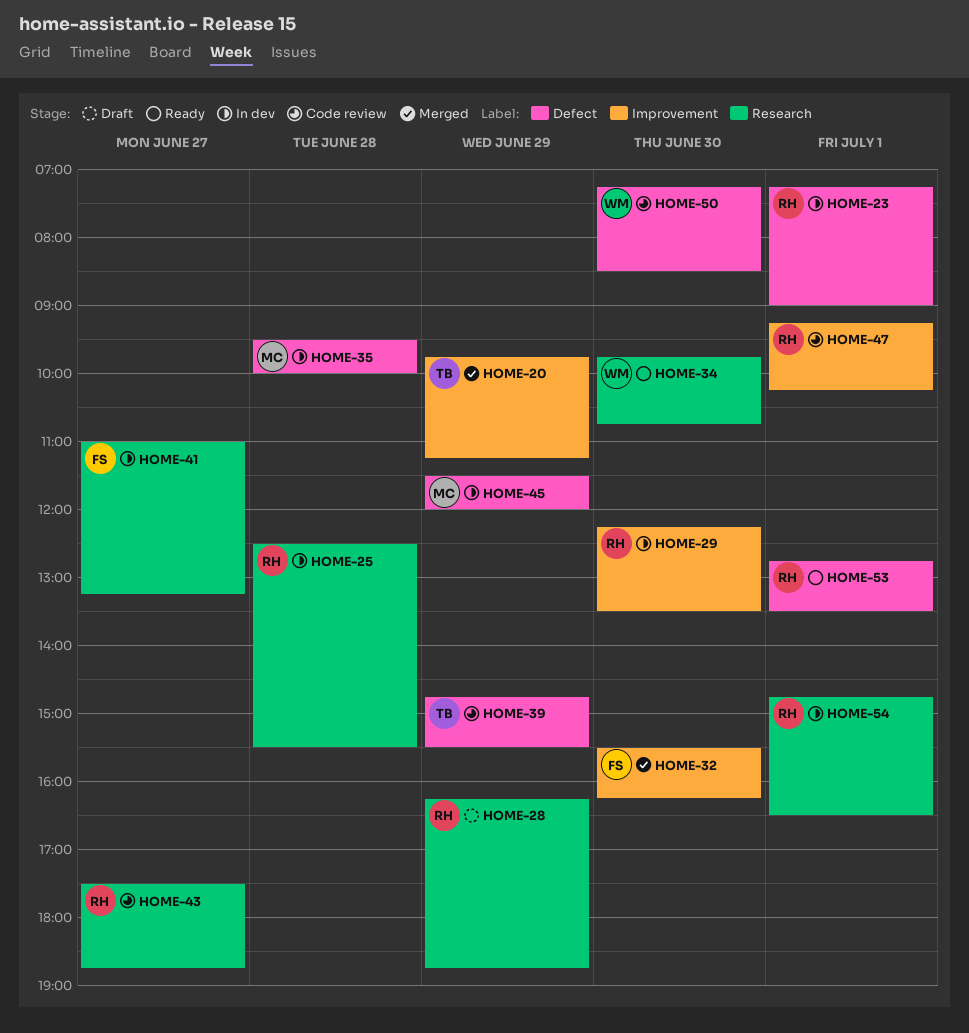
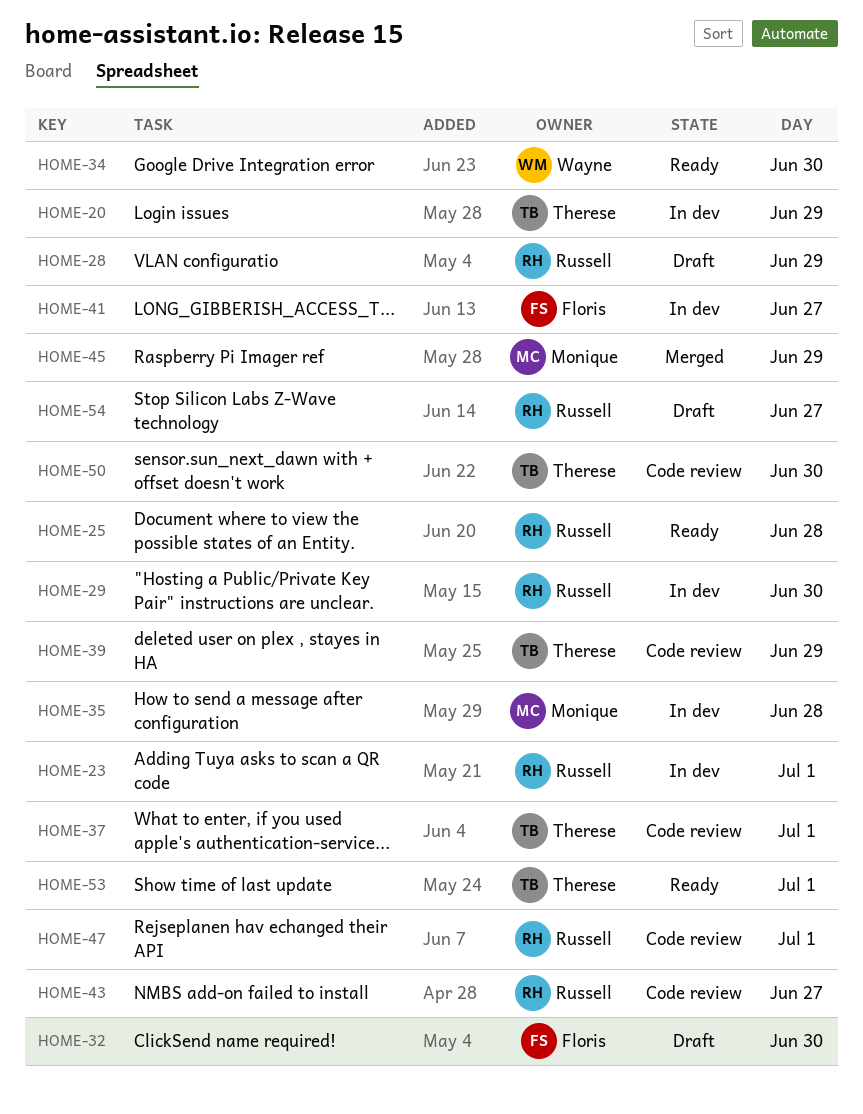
HOME-20, status: Merged -> In dev
HOME-25, status: In dev -> Ready
HOME-32, status: Merged -> Draft
HOME-37: none -> present
HOME-45, status: In dev -> Merged
HOME-50, owner: Wayne -> Therese
HOME-53, owner: Russell -> Therese
HOME-54, status: In dev -> Draft
HOME-54, day: Jul 1 -> Jun 27

